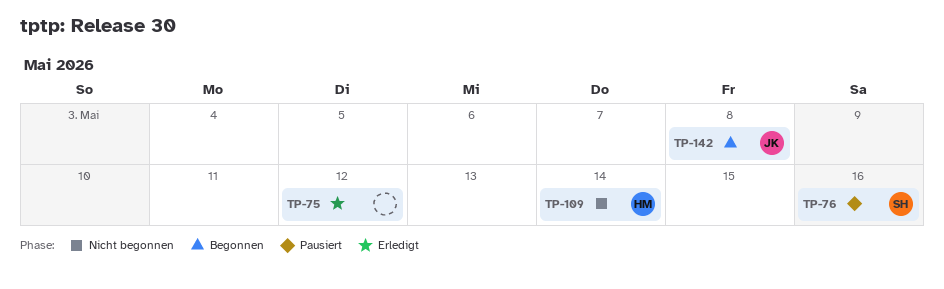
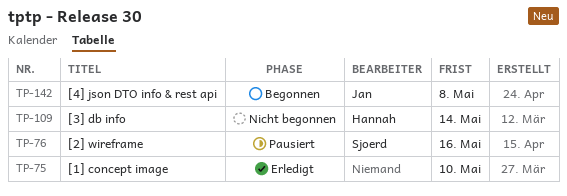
TP-75, due: May 12 -> May 10

